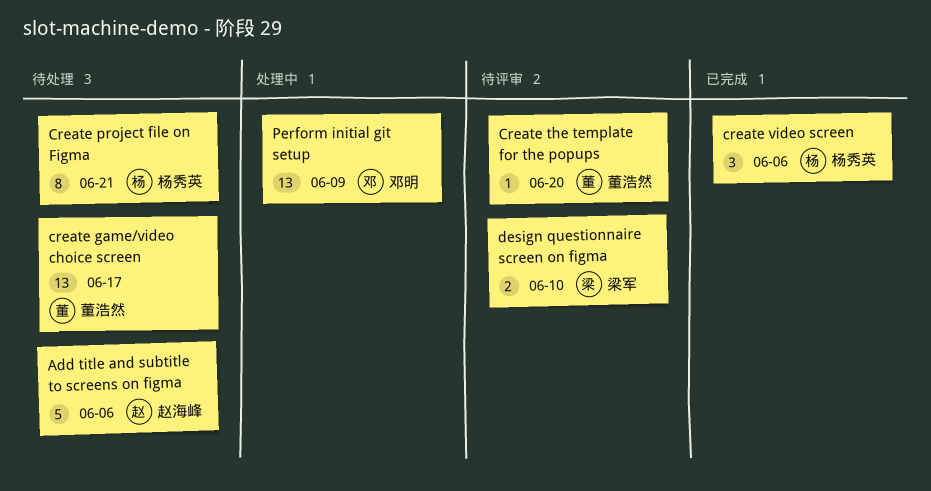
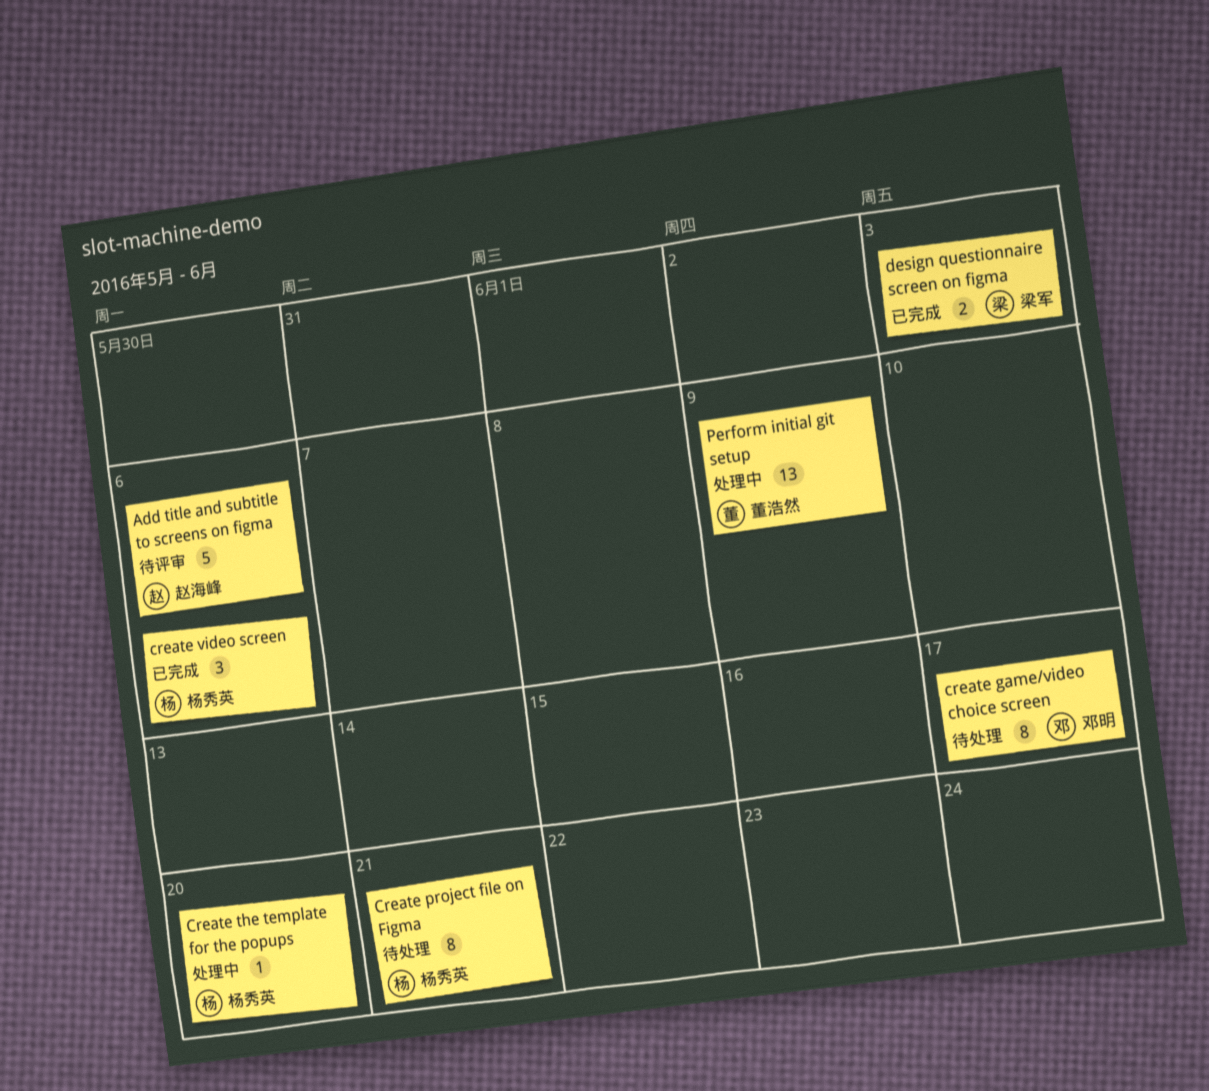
Add title and subtitle to screens on figma, status: 待处理 -> 待评审
create game/video choice screen, owner: 董浩然 -> 邓明
create game/video choice screen, estimate: 13 -> 8
Create the template for the popups, status: 待评审 -> 处理中
Create the template for the popups, owner: 董浩然 -> 杨秀英
design questionnaire screen on figma, status: 待评审 -> 已完成
design questionnaire screen on figma, due: Jun 10 -> Jun 3
Perform initial git setup, owner: 邓明 -> 董浩然

